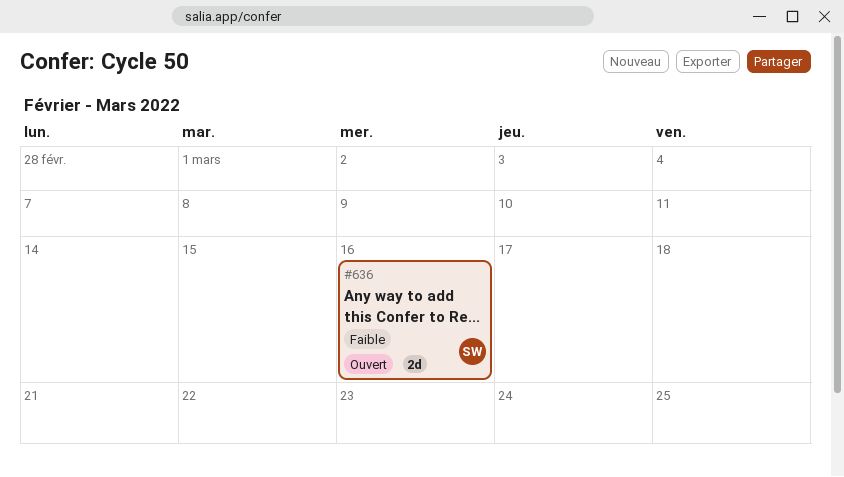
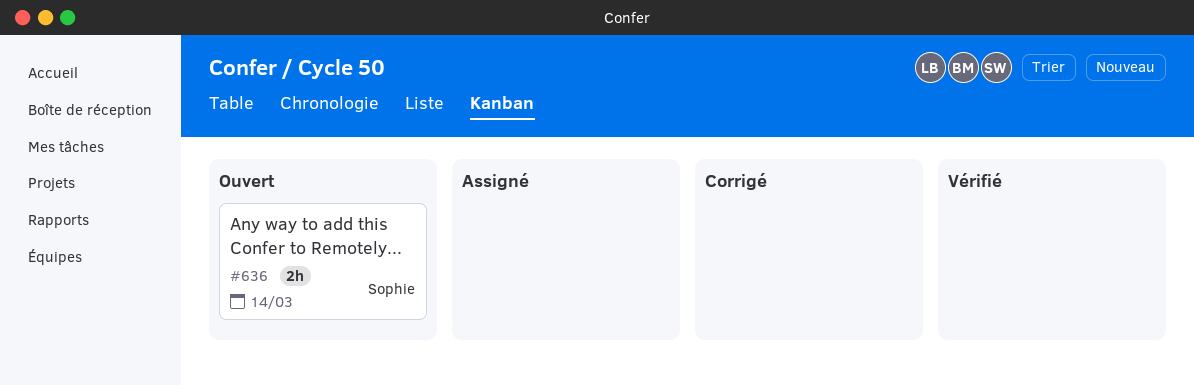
#636, estimate: 2d -> 2h
#636, due: Mar 16 -> Mar 14

